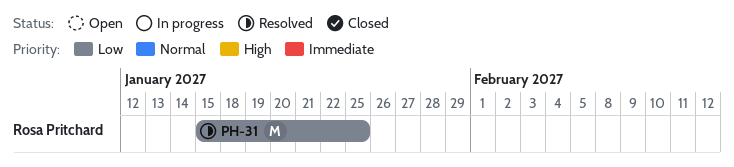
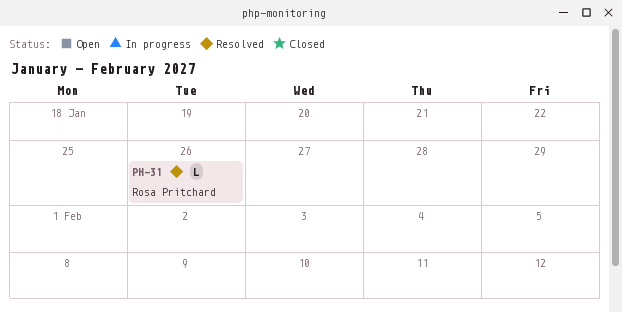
PH-31, estimate: M -> L
PH-31, due: Jan 25 -> Jan 26

